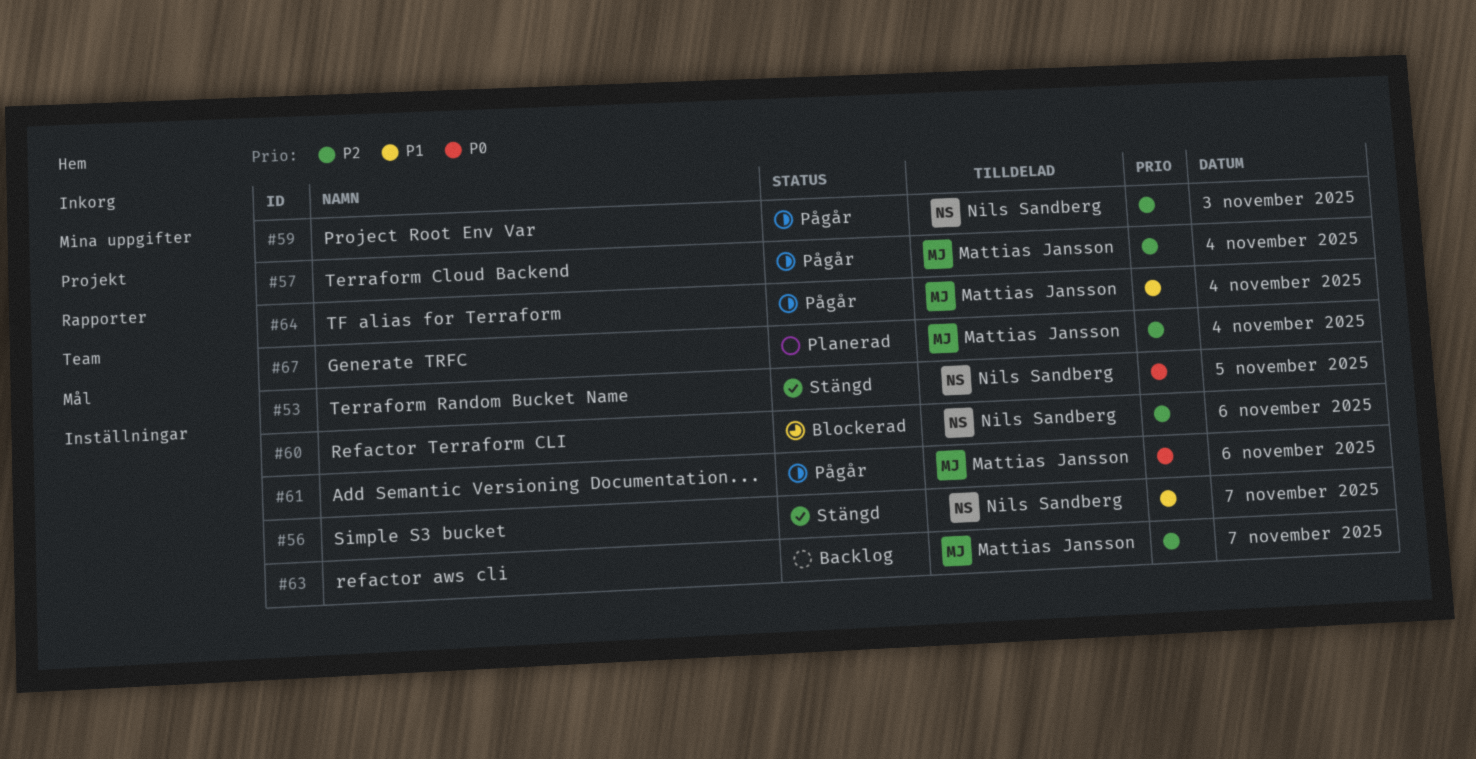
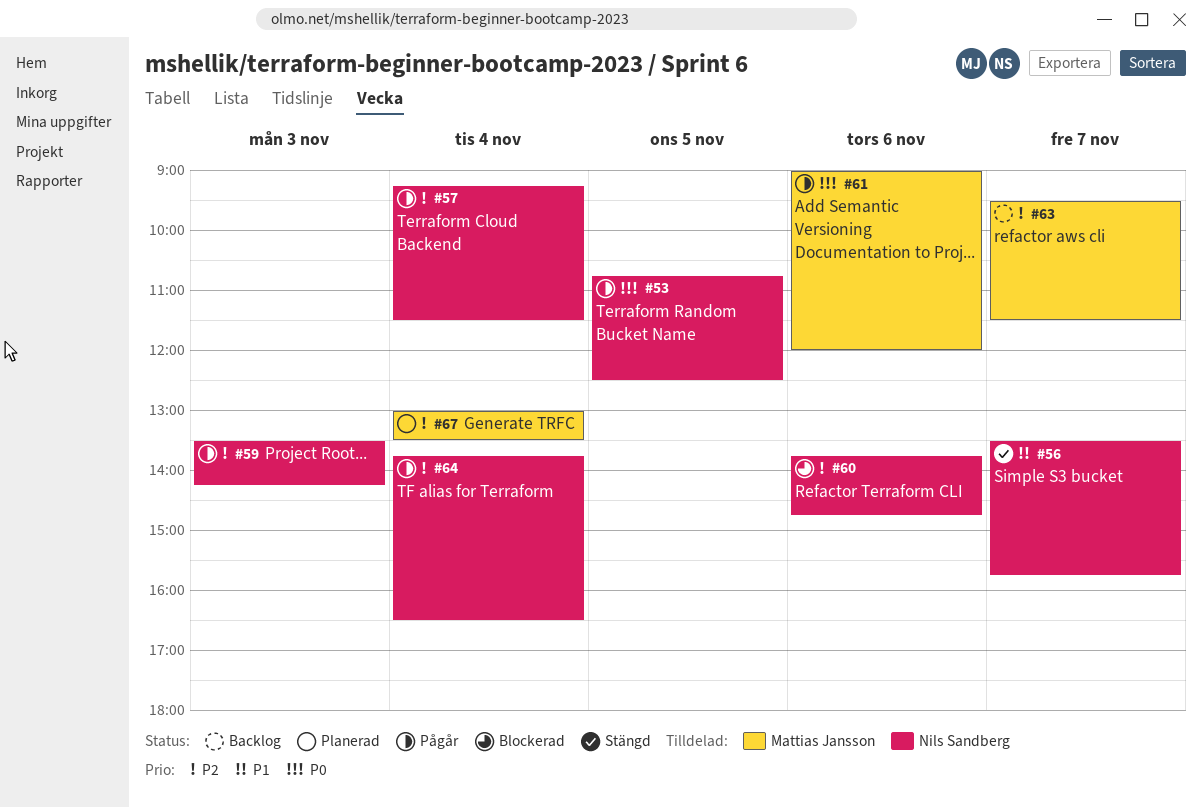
#53, status: Stängd -> Pågår
#57, owner: Mattias Jansson -> Nils Sandberg
#64, owner: Mattias Jansson -> Nils Sandberg
#64, priority: P1 -> P2

